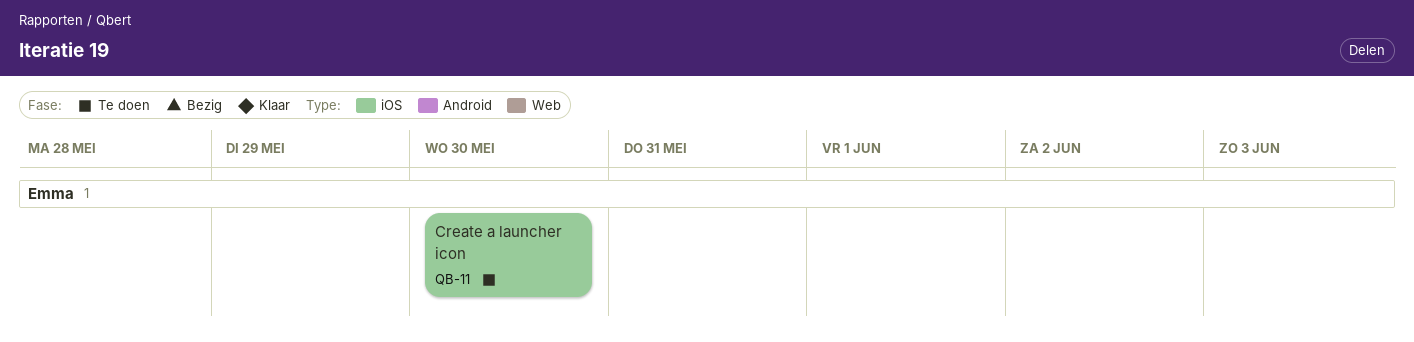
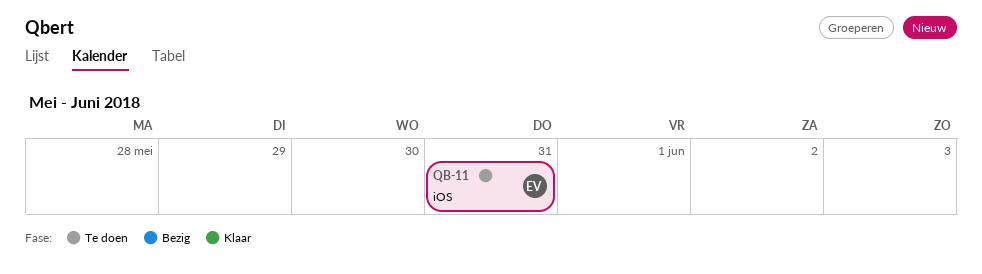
QB-11, due: May 30 -> May 31

